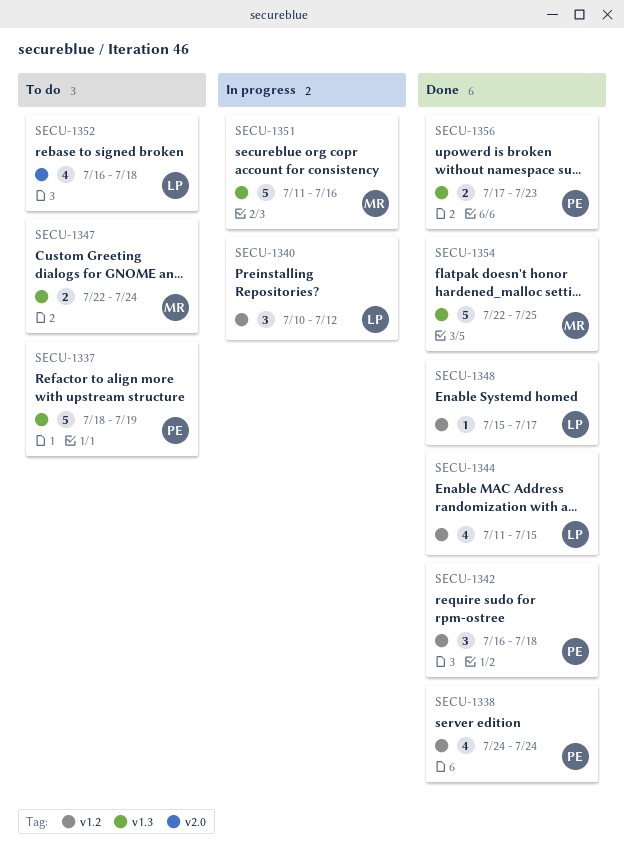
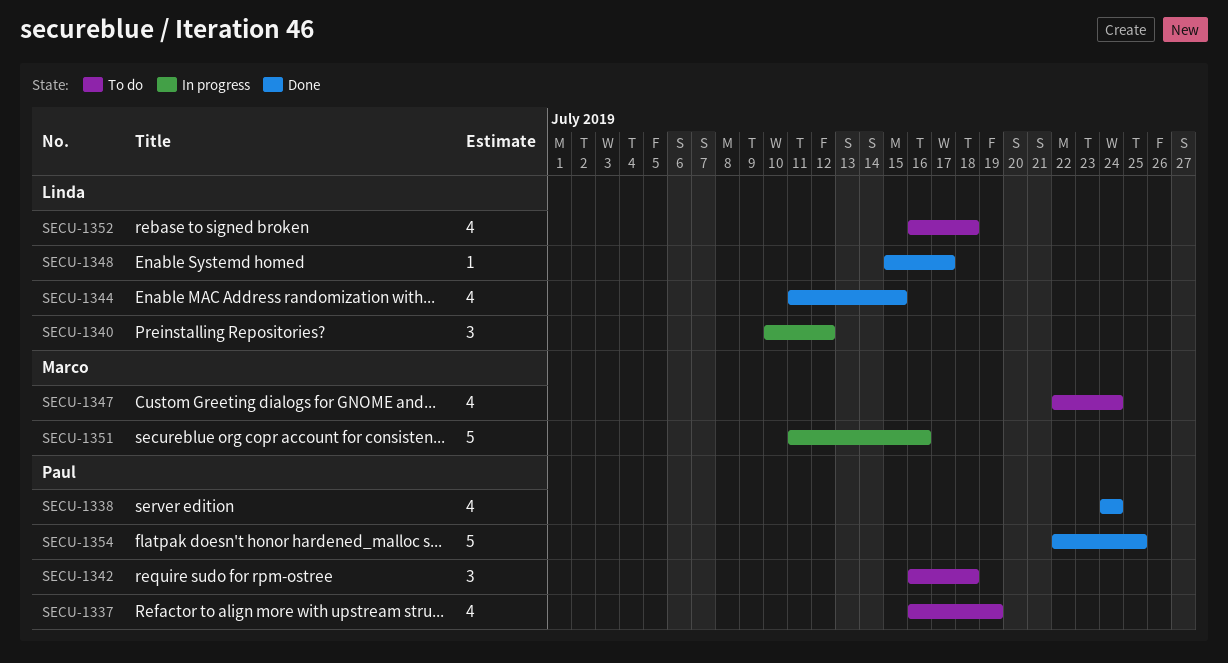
SECU-1337, estimate: 5 -> 4
SECU-1337, start: Jul 18 -> Jul 16
SECU-1342, status: Done -> To do
SECU-1347, estimate: 2 -> 4
SECU-1354, owner: Marco -> Paul
SECU-1356: present -> none

